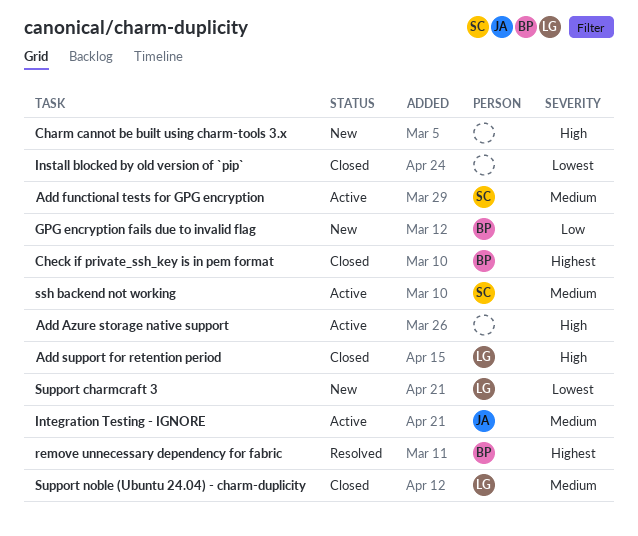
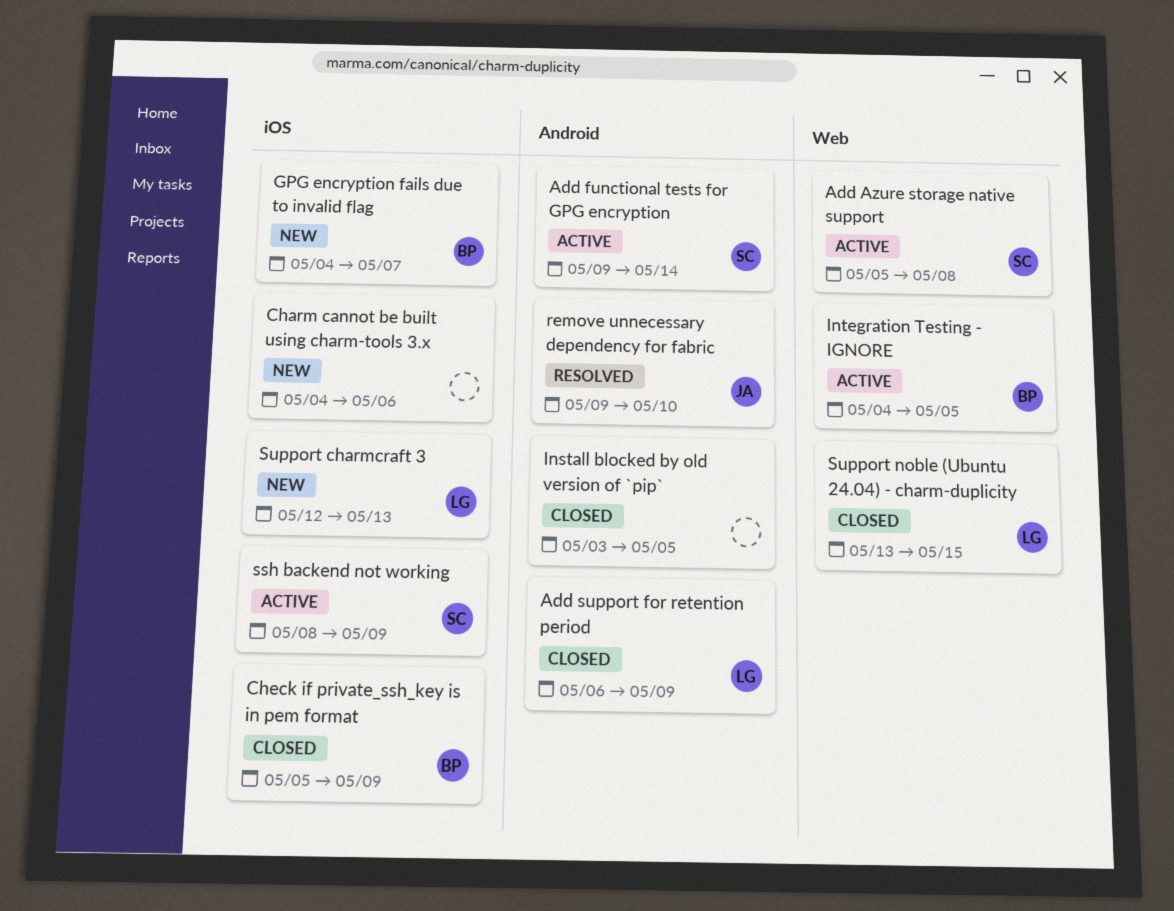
Add Azure storage native support, owner: none -> SC
Integration Testing - IGNORE, owner: JA -> BP
remove unnecessary dependency for fabric, owner: BP -> JA

